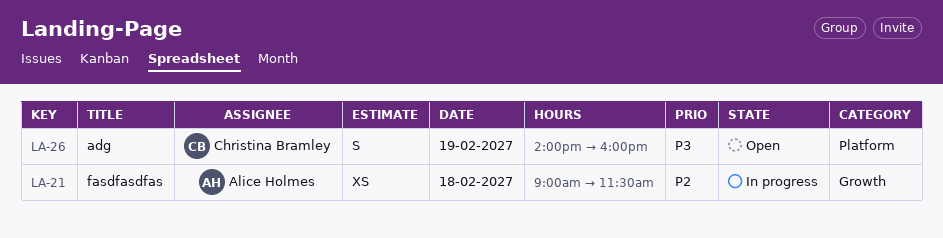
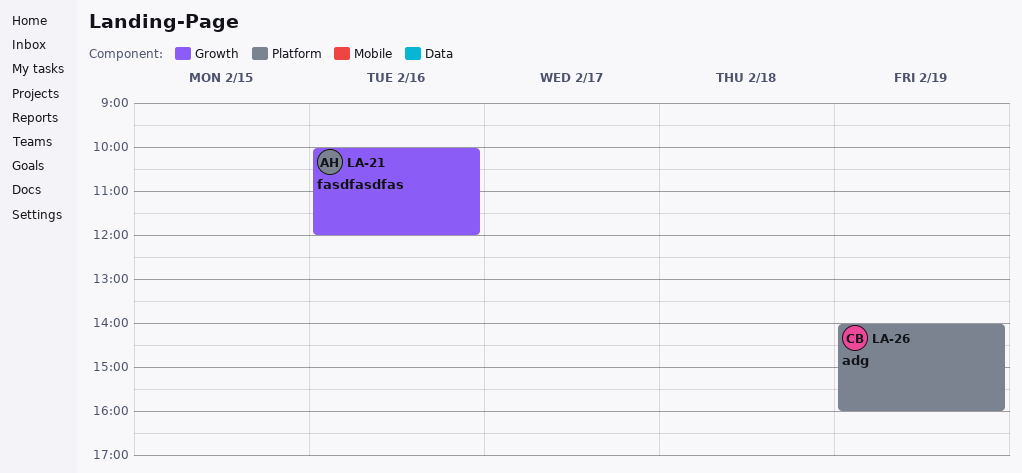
LA-21, day: Feb 18 -> Feb 16
LA-21, begins: 09:00 -> 10:00
LA-21, ends: 11:30 -> 12:00

